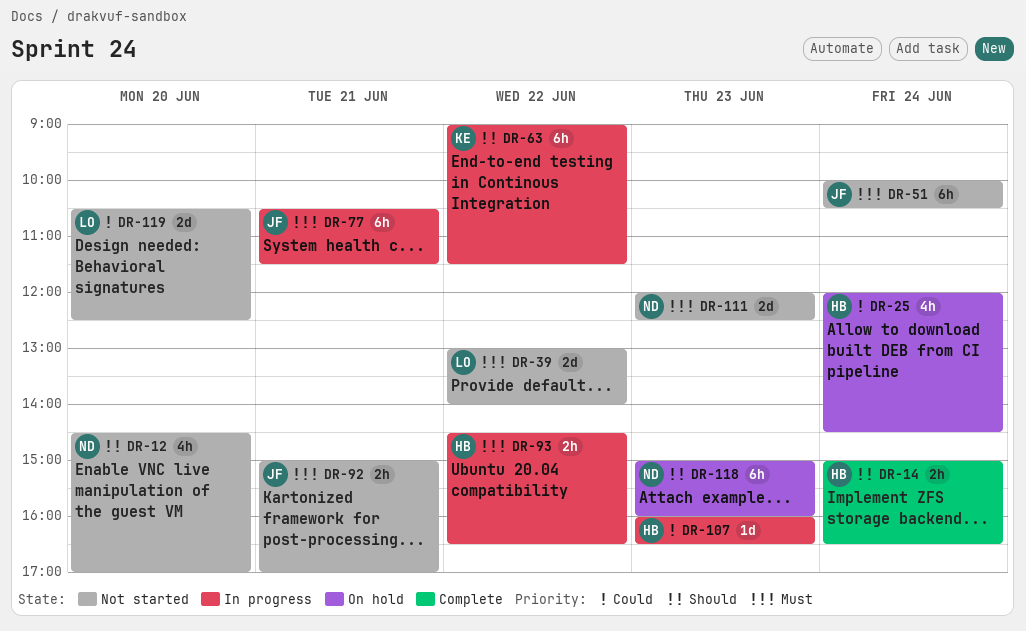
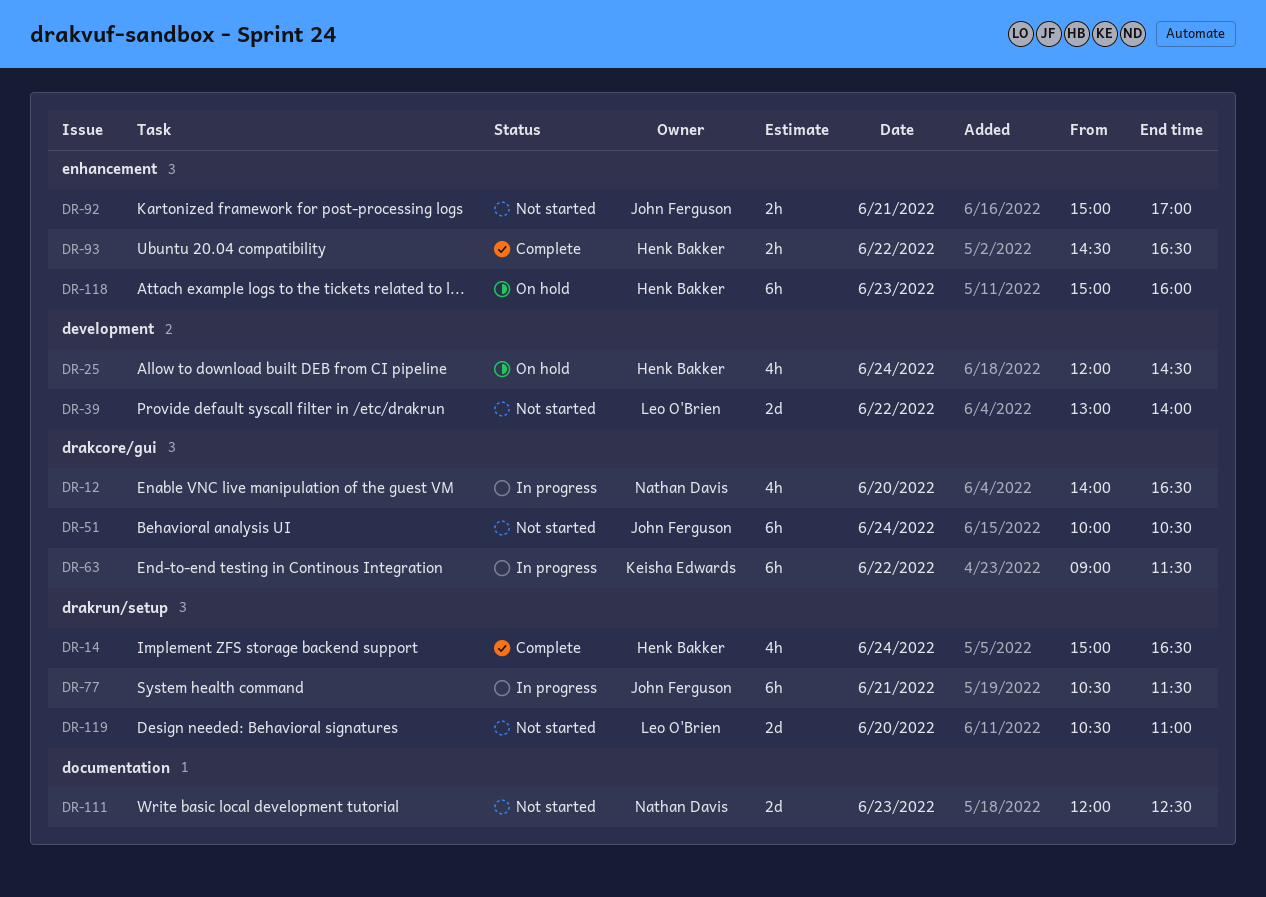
DR-12, status: Not started -> In progress
DR-12, begins: 14:30 -> 14:00
DR-12, ends: 17:00 -> 16:30
DR-14, estimate: 2h -> 4h
DR-93, status: In progress -> Complete
DR-107: present -> none
DR-118, owner: Nathan Davis -> Henk Bakker
DR-119, ends: 12:30 -> 11:00

